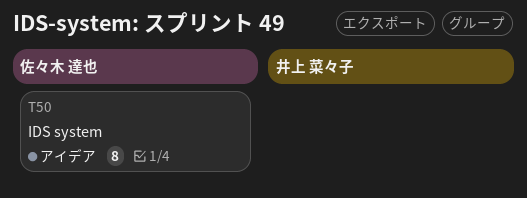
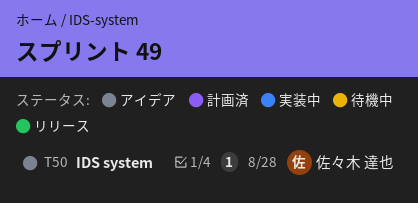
T50, estimate: 8 -> 1

